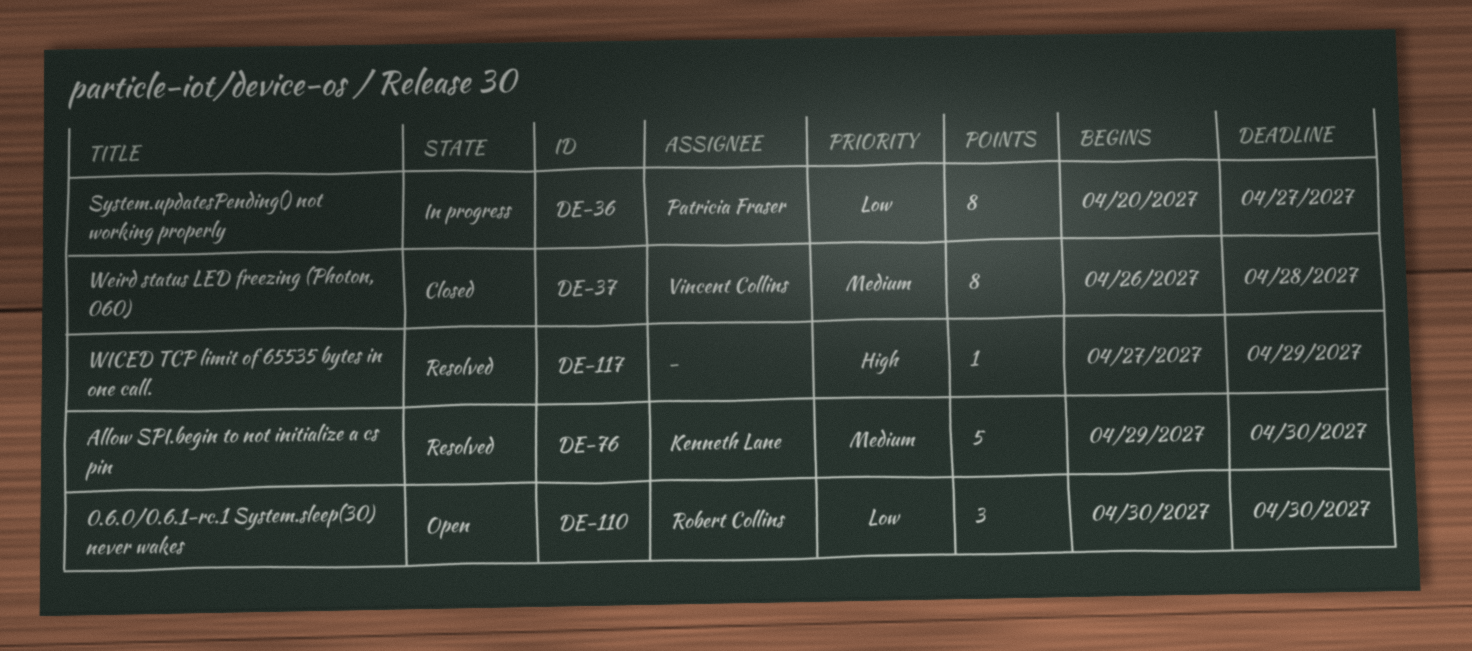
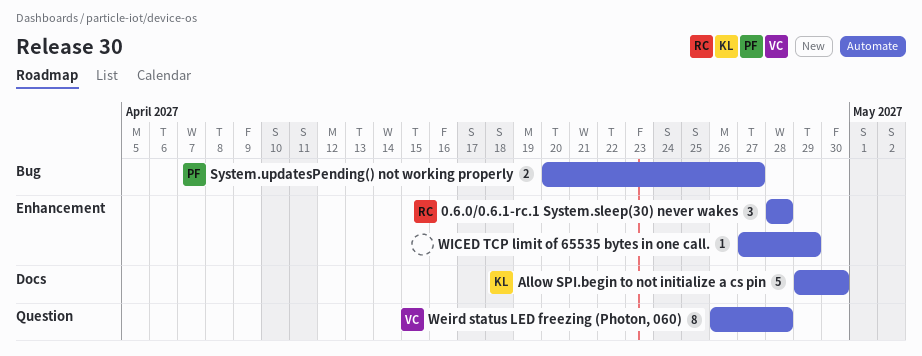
0.6.0/0.6.1-rc.1 System.sleep(30) never wakes, start: Apr 30 -> Apr 28
0.6.0/0.6.1-rc.1 System.sleep(30) never wakes, due: Apr 30 -> Apr 28
System.updatesPending() not working properly, estimate: 8 -> 2

